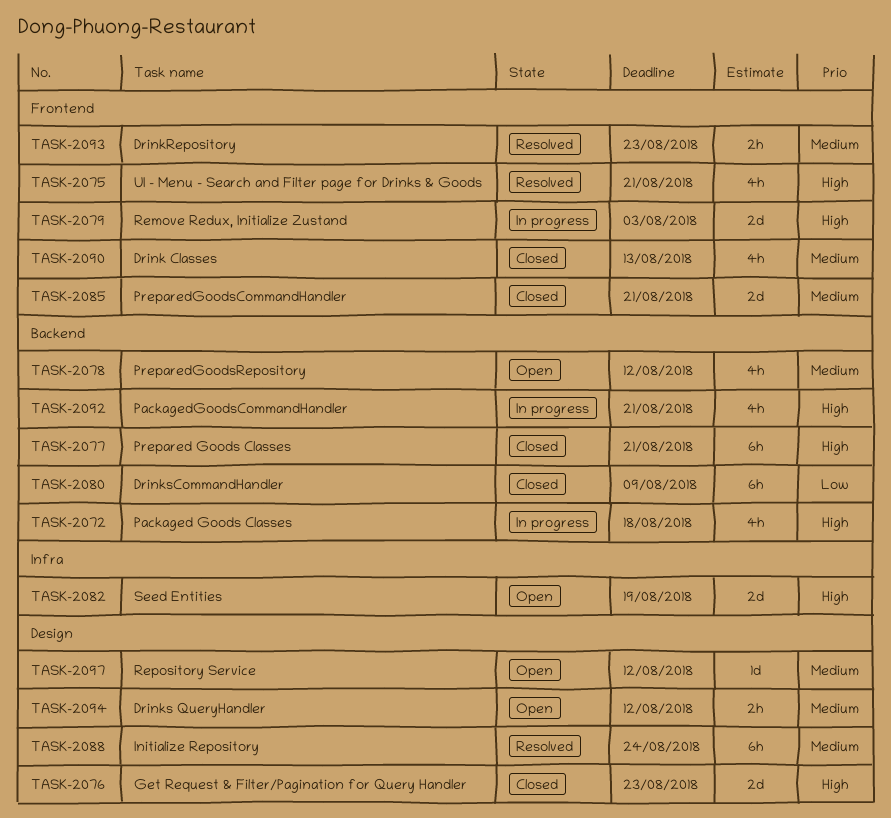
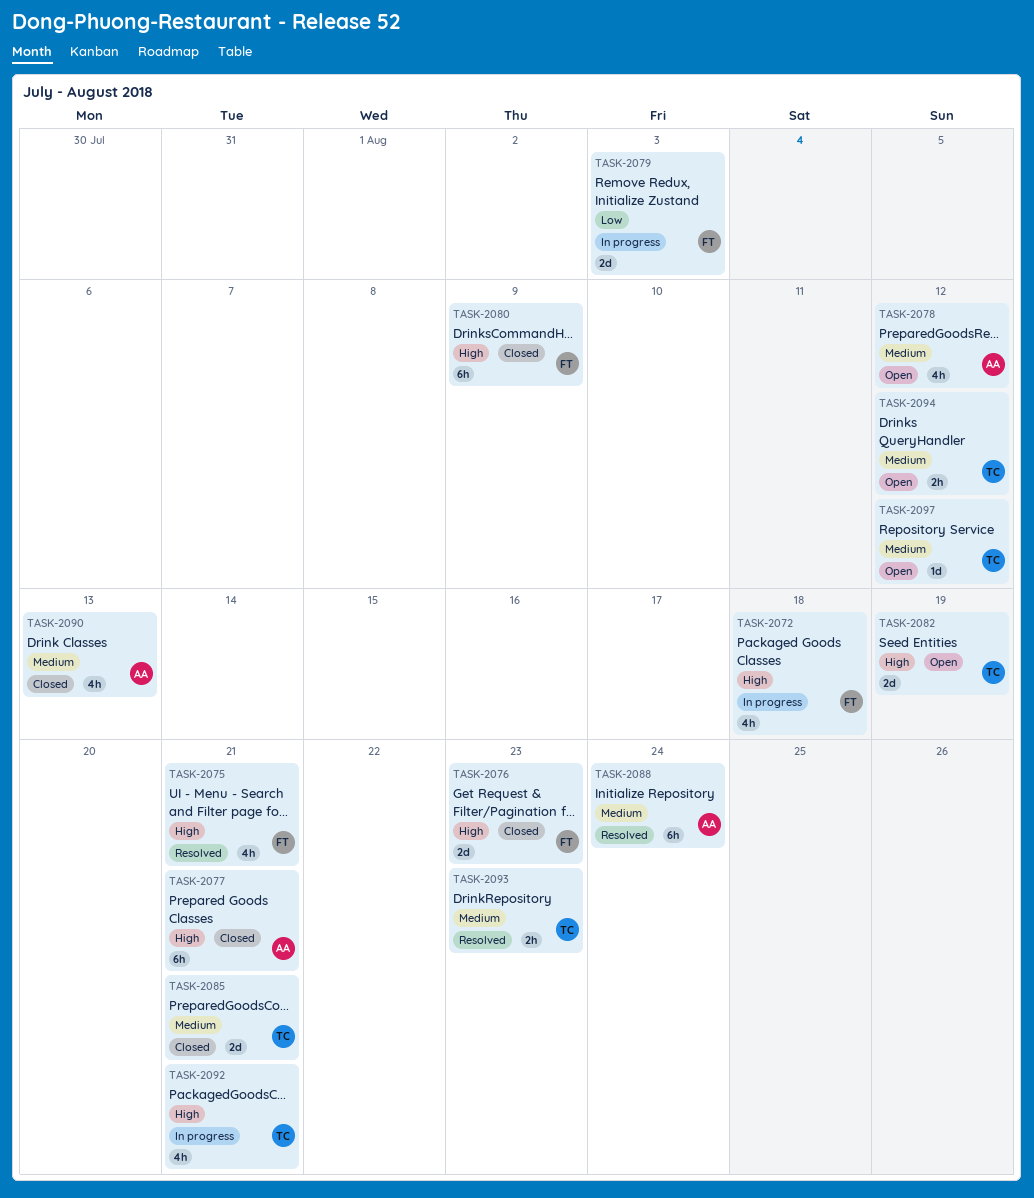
TASK-2079, priority: High -> Low
TASK-2080, priority: Low -> High

